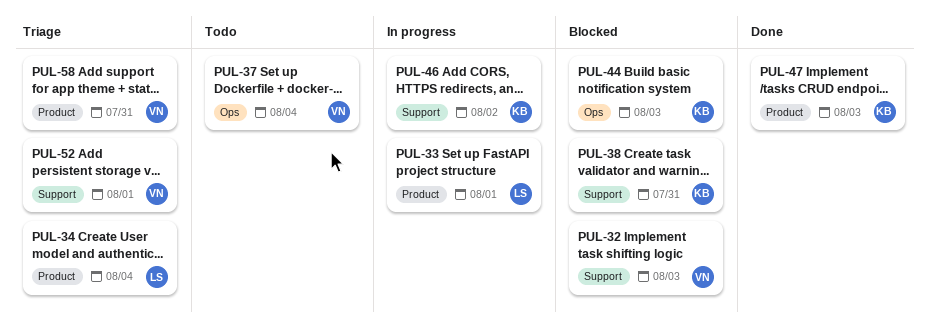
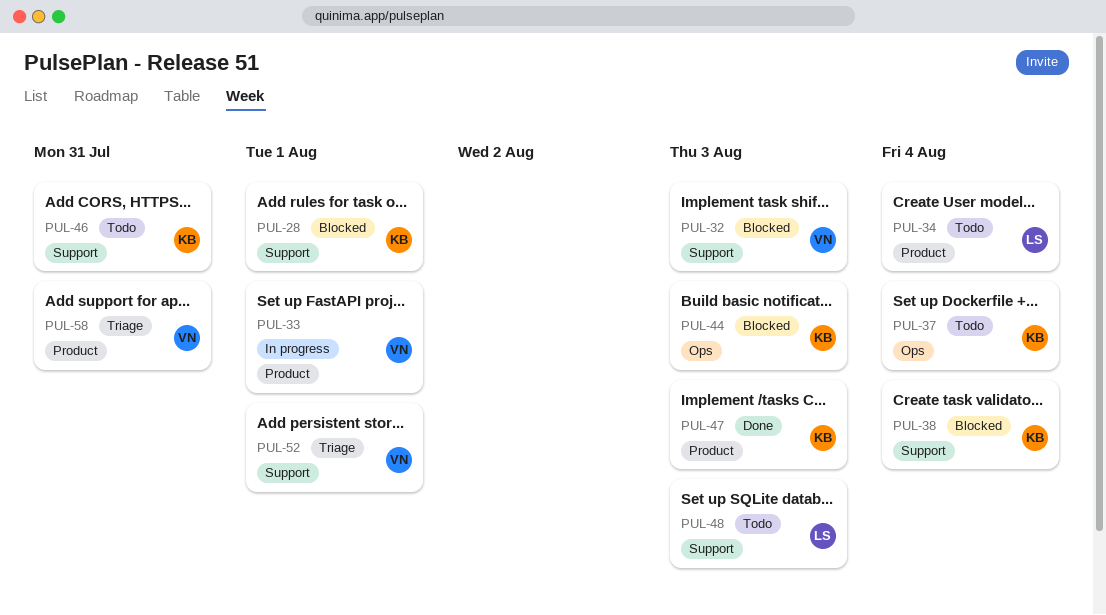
PUL-28: none -> present
PUL-33, owner: LS -> VN
PUL-34, status: Triage -> Todo
PUL-37, owner: VN -> KB
PUL-38, due: Jul 31 -> Aug 4
PUL-46, status: In progress -> Todo
PUL-46, due: Aug 2 -> Jul 31
PUL-48: none -> present

